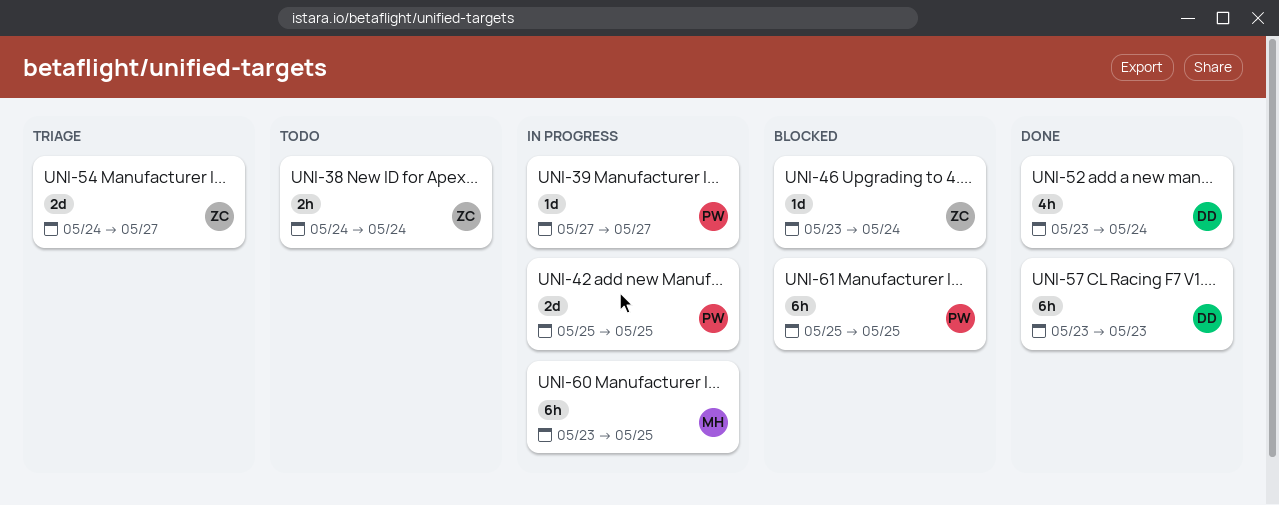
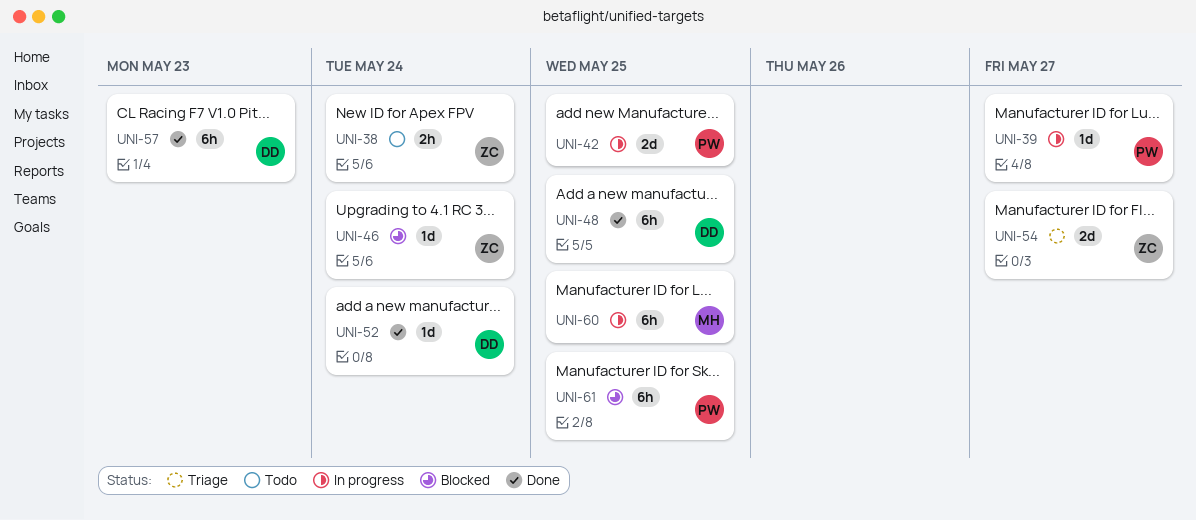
UNI-48: none -> present
UNI-52, estimate: 4h -> 1d

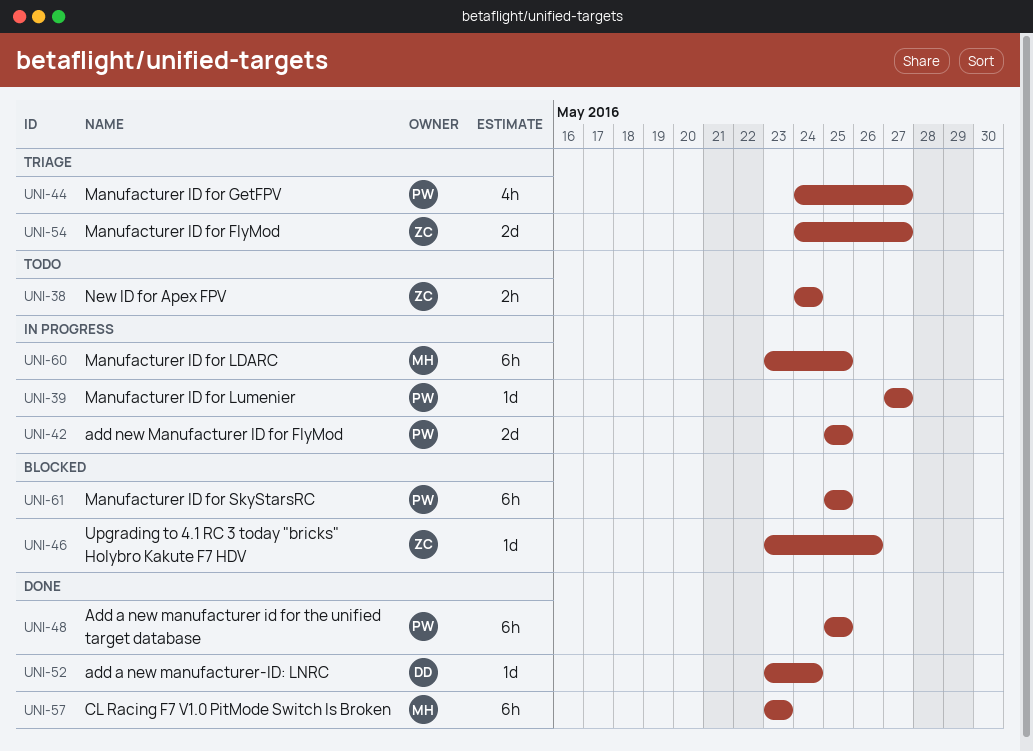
UNI-44: none -> present
UNI-46, due: May 24 -> May 26
UNI-48, owner: DD -> PW
UNI-57, owner: DD -> MH

